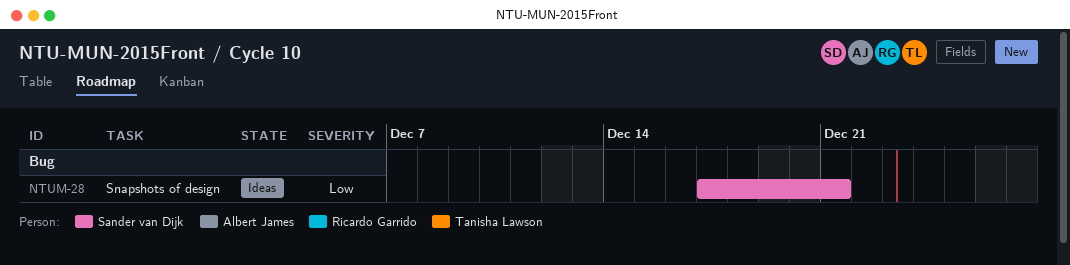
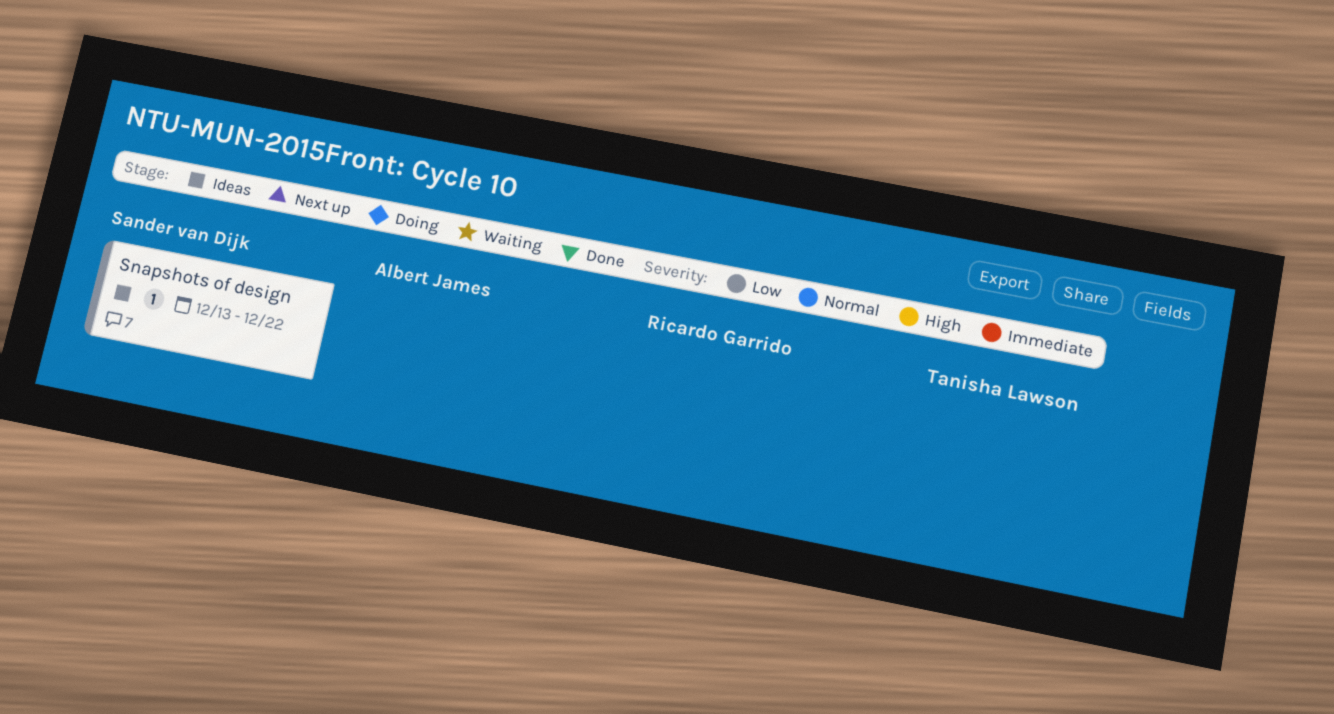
Snapshots of design, start: Dec 17 -> Dec 13
Snapshots of design, due: Dec 21 -> Dec 22

